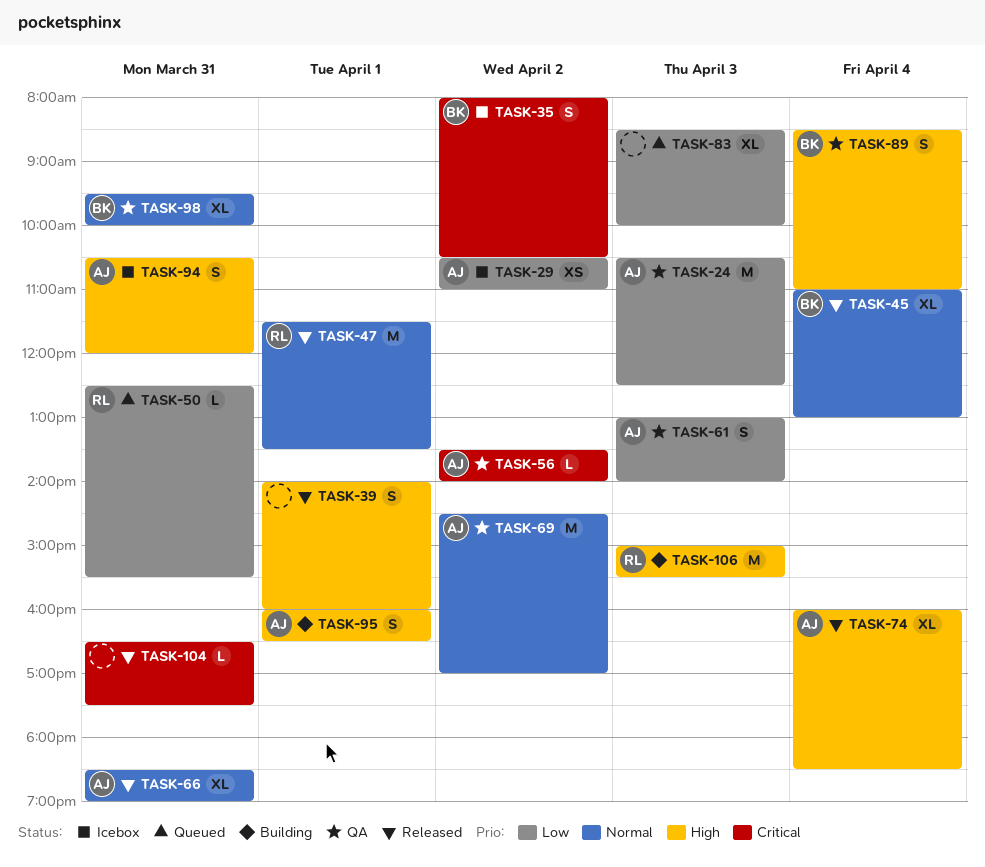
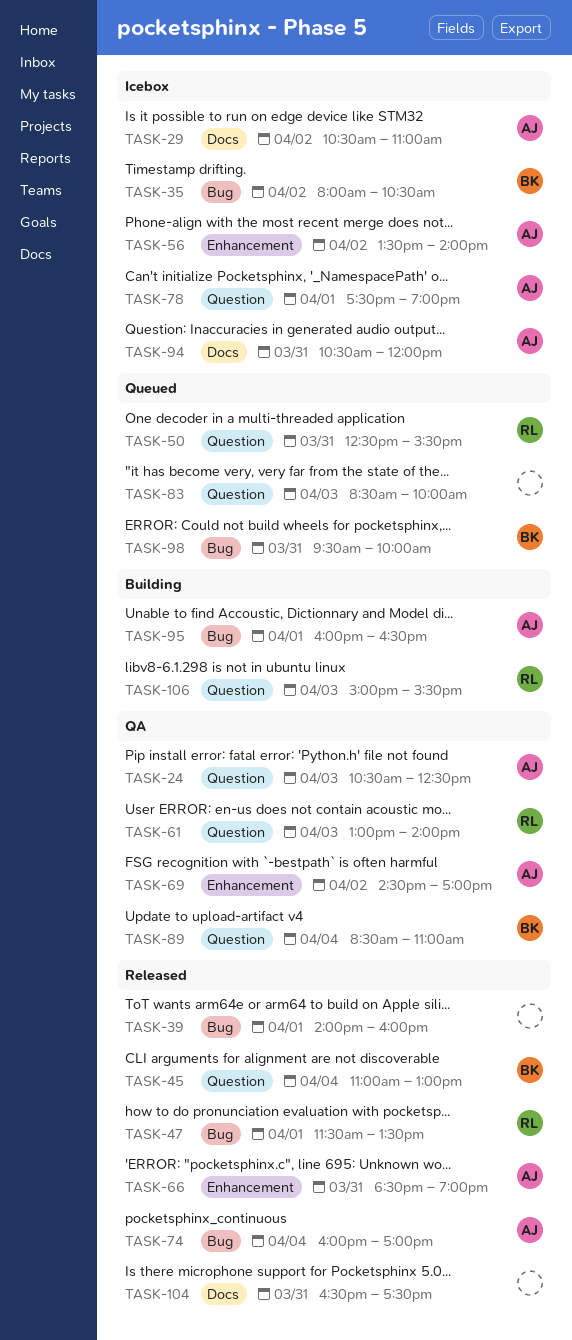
TASK-56, status: QA -> Icebox
TASK-61, owner: AJ -> RL
TASK-74, ends: 18:30 -> 17:00
TASK-78: none -> present
TASK-98, status: QA -> Queued

